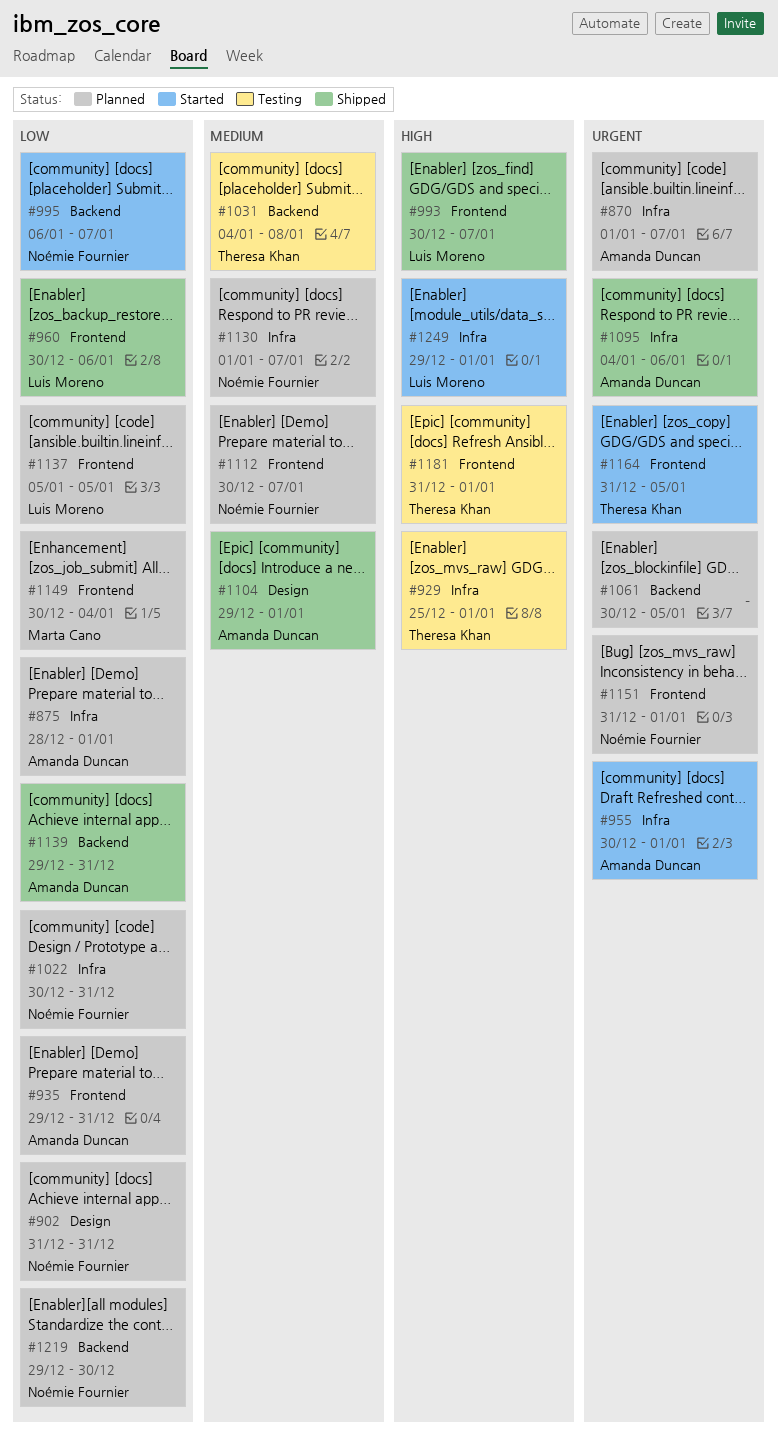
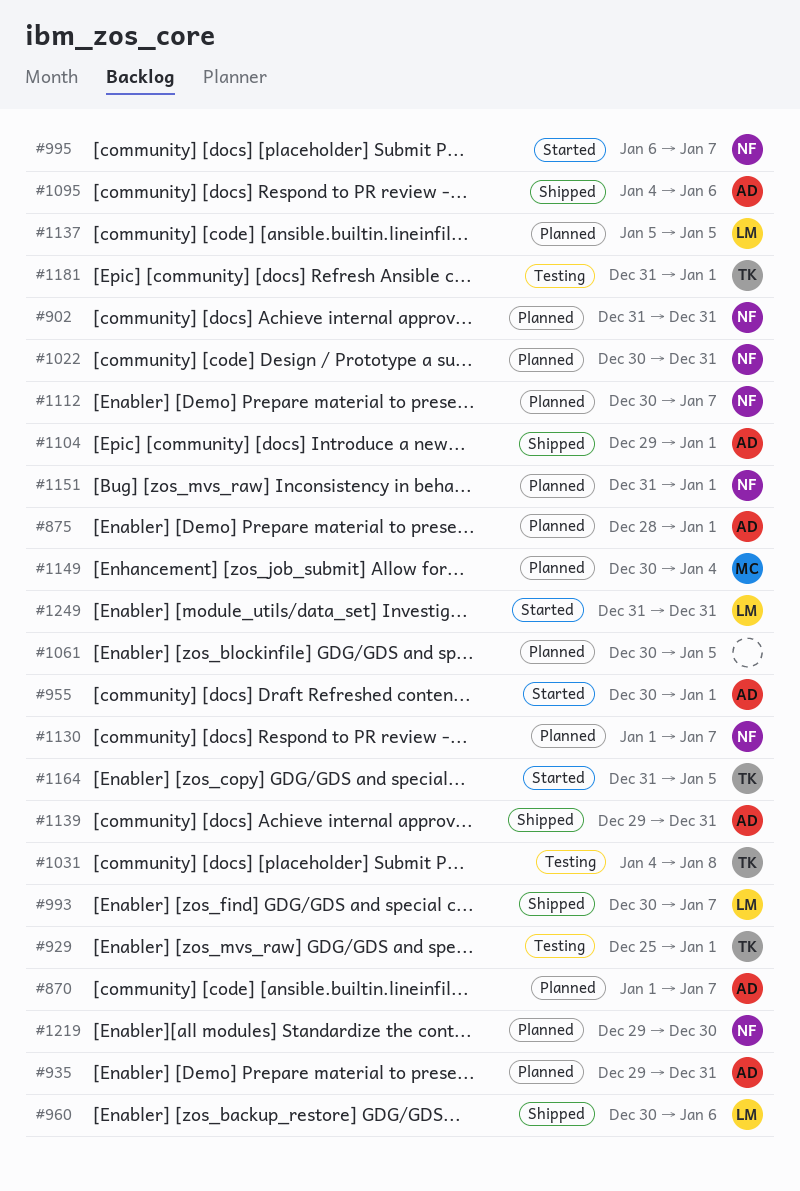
#1249, start: Dec 29 -> Dec 31
#1249, due: Jan 1 -> Dec 31

